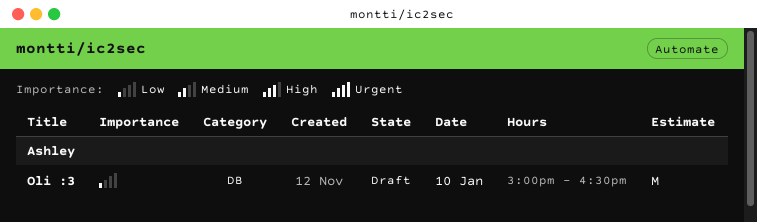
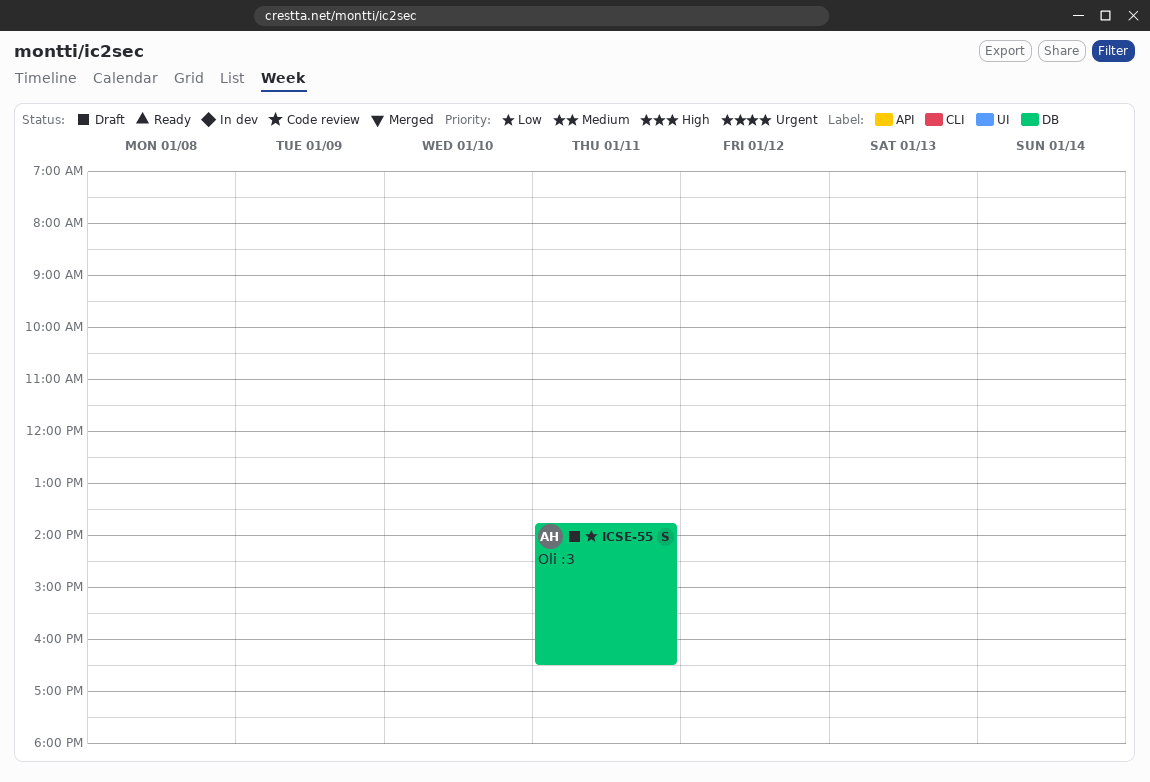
Oli :3, estimate: M -> S
Oli :3, day: Jan 10 -> Jan 11
Oli :3, begins: 15:00 -> 13:45

